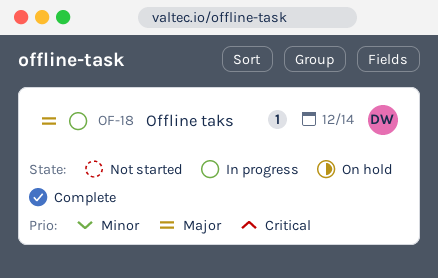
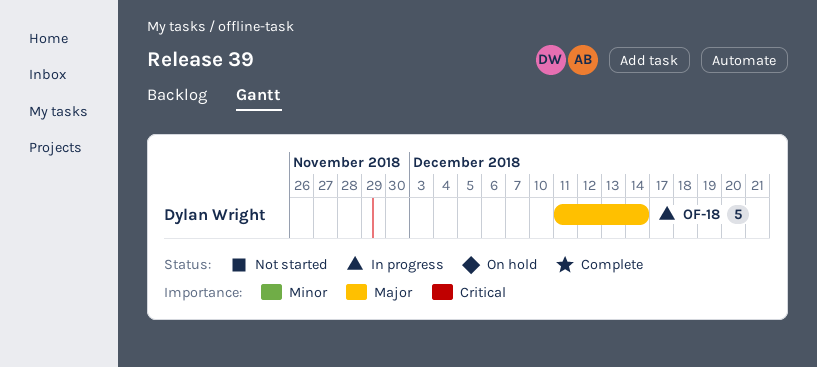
OF-18, estimate: 1 -> 5

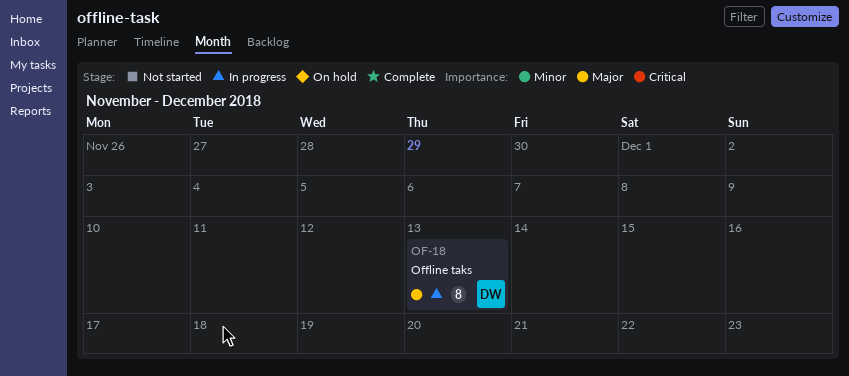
OF-18, estimate: 5 -> 8
OF-18, due: Dec 14 -> Dec 13

